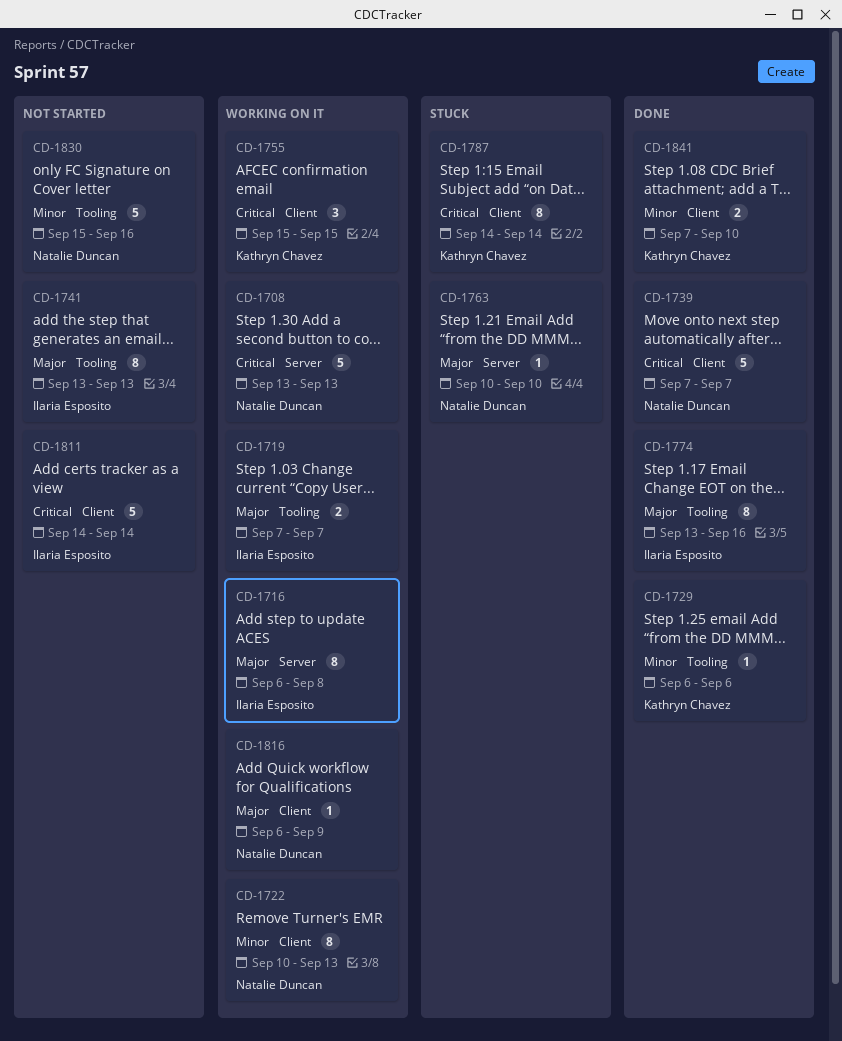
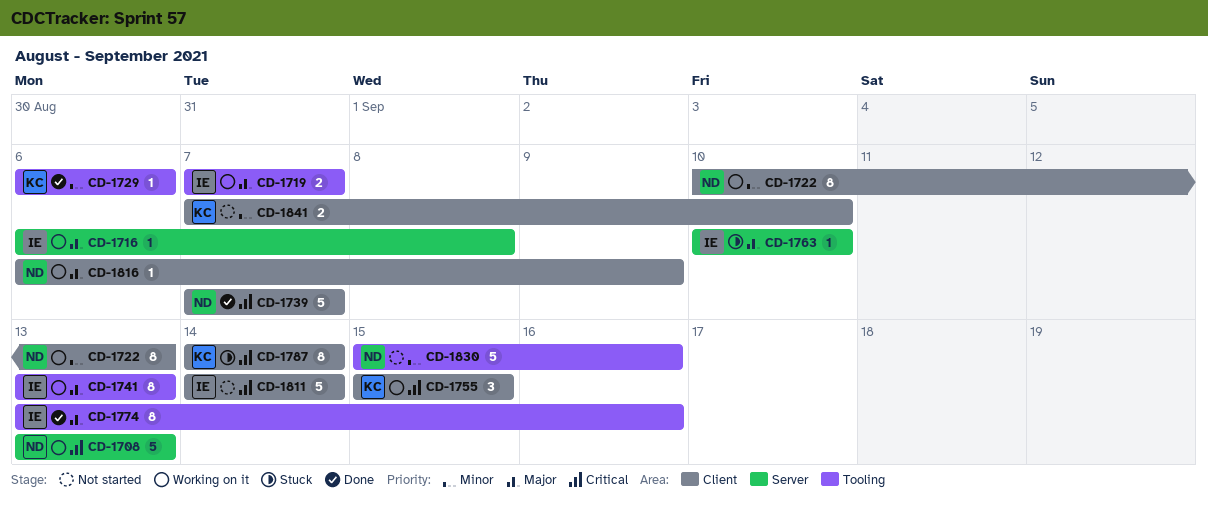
CD-1716, estimate: 8 -> 1
CD-1741, status: Not started -> Working on it
CD-1763, owner: Natalie Duncan -> Ilaria Esposito
CD-1841, status: Done -> Not started

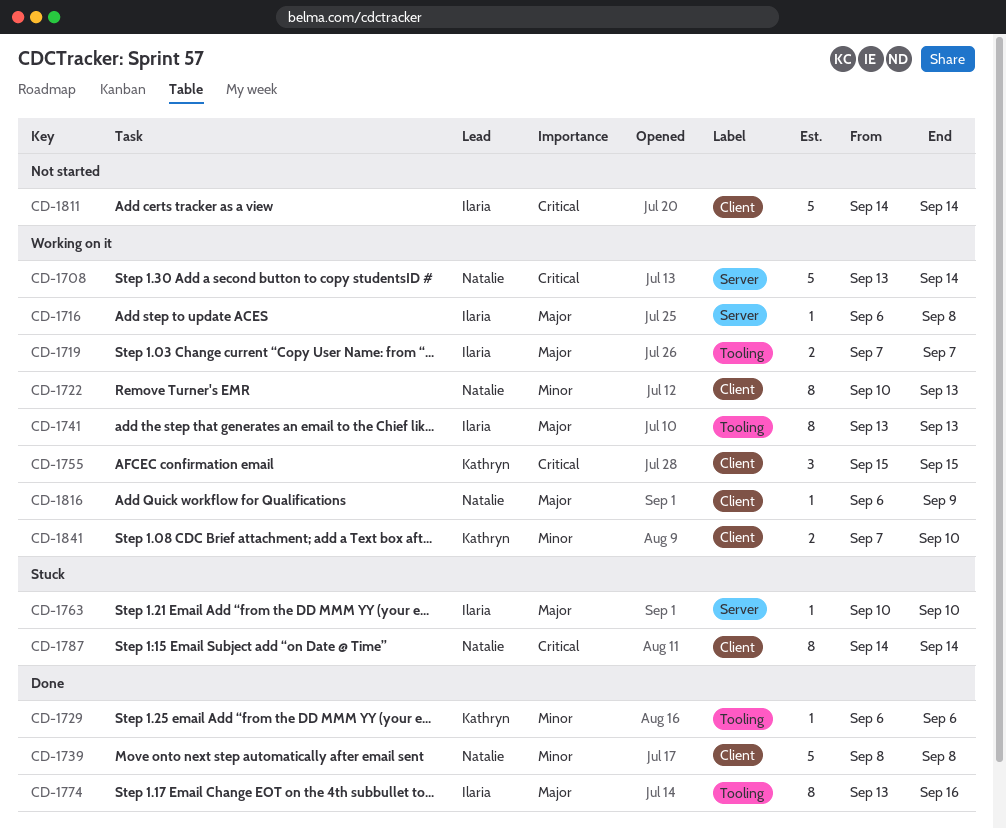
CD-1708, due: Sep 13 -> Sep 14
CD-1739, priority: Critical -> Minor
CD-1739, start: Sep 7 -> Sep 8
CD-1739, due: Sep 7 -> Sep 8
CD-1787, owner: Kathryn -> Natalie
CD-1830: present -> none
CD-1841, status: Not started -> Working on it

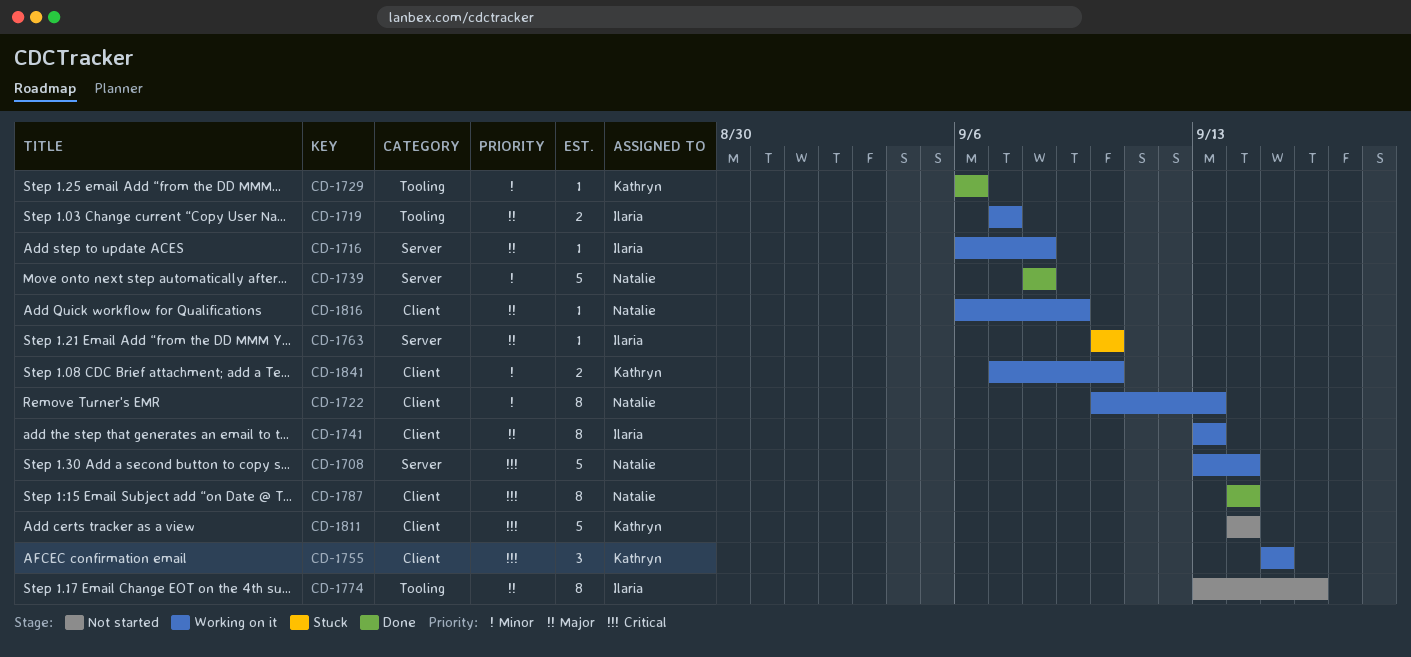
CD-1739, label: Client -> Server
CD-1741, label: Tooling -> Client
CD-1774, status: Done -> Not started
CD-1787, status: Stuck -> Done
CD-1811, owner: Ilaria -> Kathryn

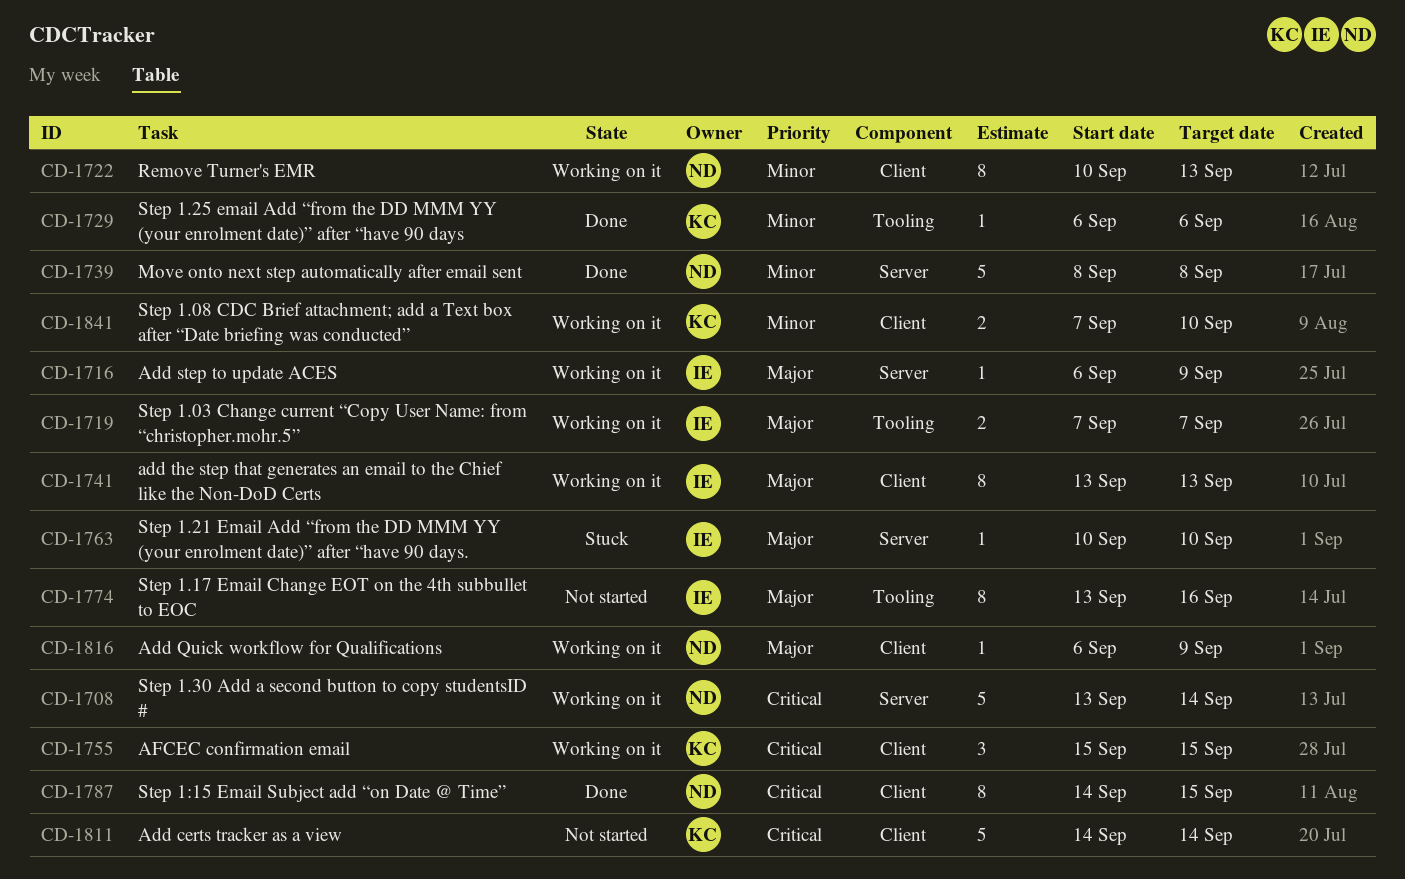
CD-1716, due: Sep 8 -> Sep 9
CD-1787, due: Sep 14 -> Sep 15

